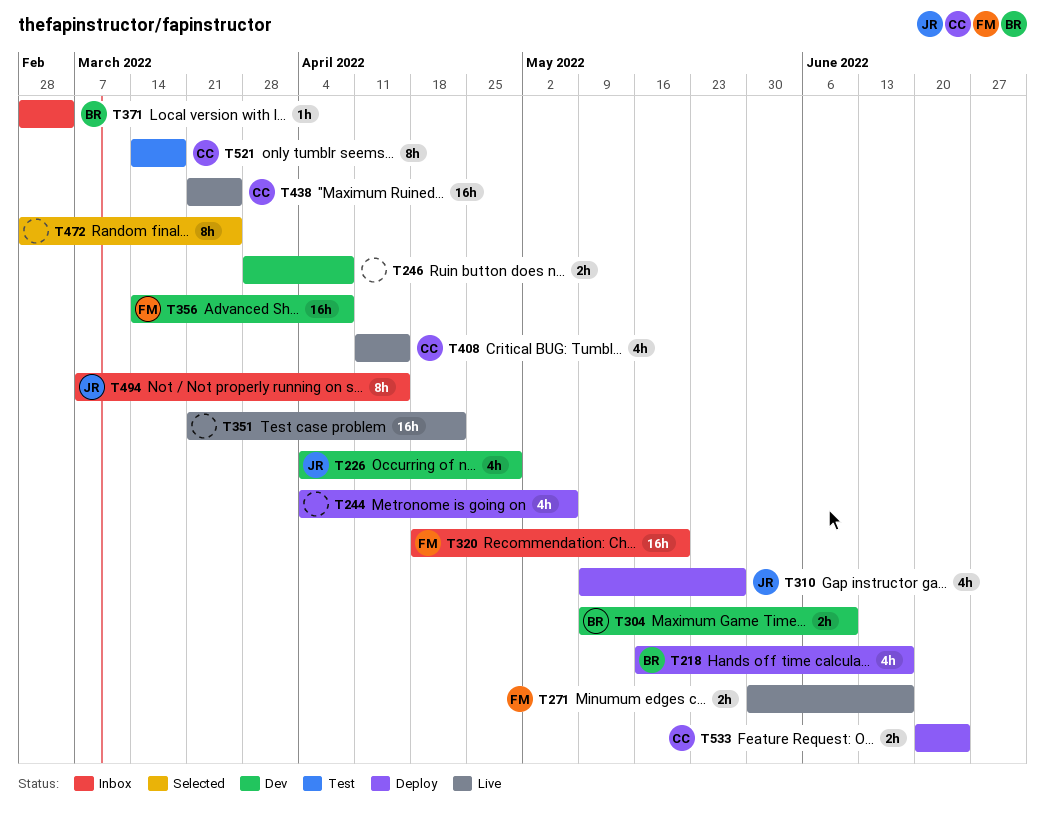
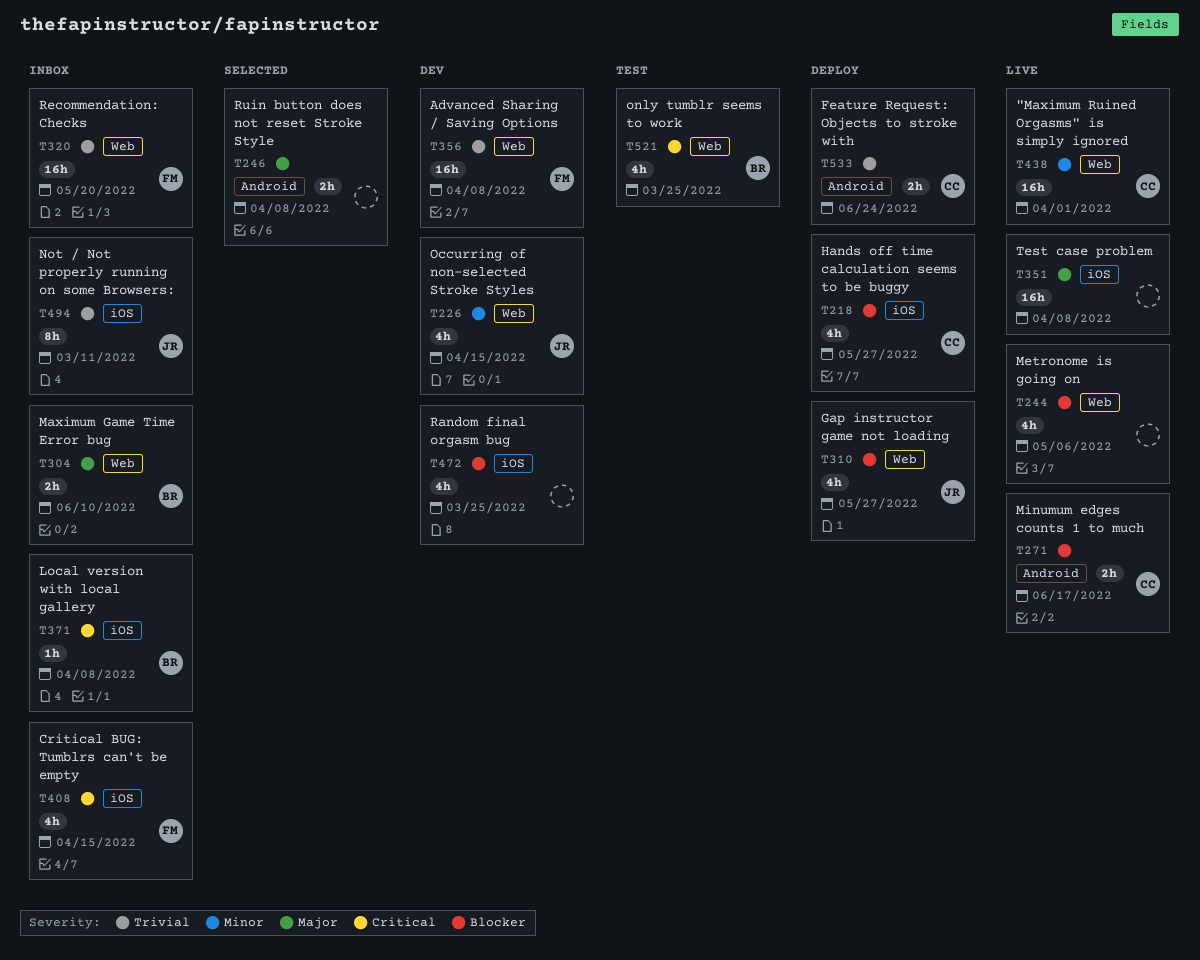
T218, owner: BR -> CC
T218, due: Jun 17 -> May 27
T226, due: Apr 29 -> Apr 15
T244, status: Deploy -> Live
T246, status: Dev -> Selected
T271, owner: FM -> CC
T304, status: Dev -> Inbox
T351, due: Apr 22 -> Apr 8
T371, due: Mar 4 -> Apr 8
T408, status: Live -> Inbox
T408, owner: CC -> FM
T438, due: Mar 25 -> Apr 1
T472, status: Selected -> Dev
T472, estimate: 8h -> 4h
T494, due: Apr 15 -> Mar 11
T521, owner: CC -> BR
T521, estimate: 8h -> 4h
T521, due: Mar 18 -> Mar 25

